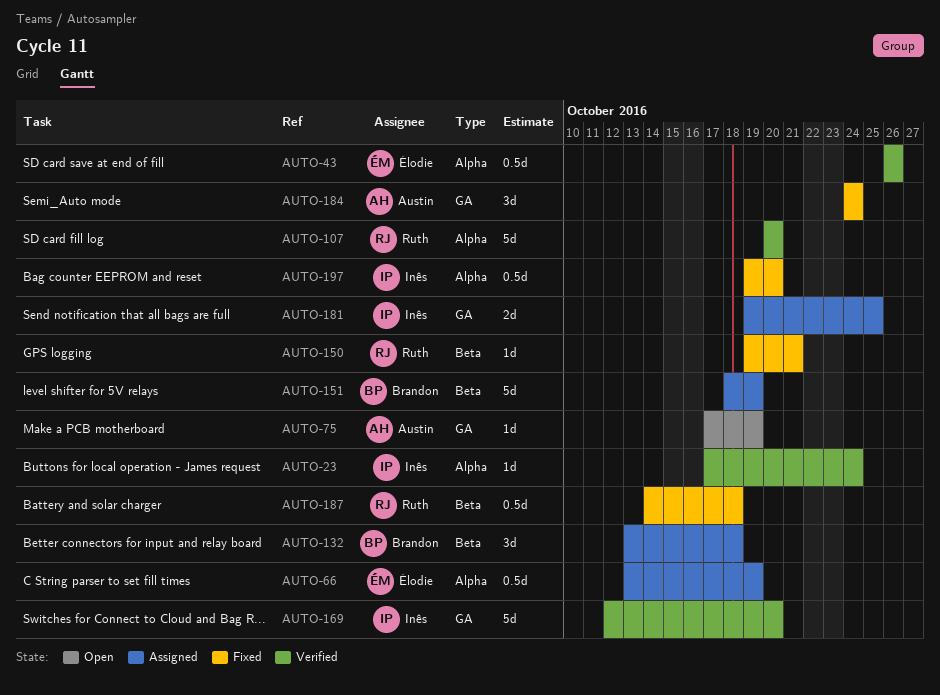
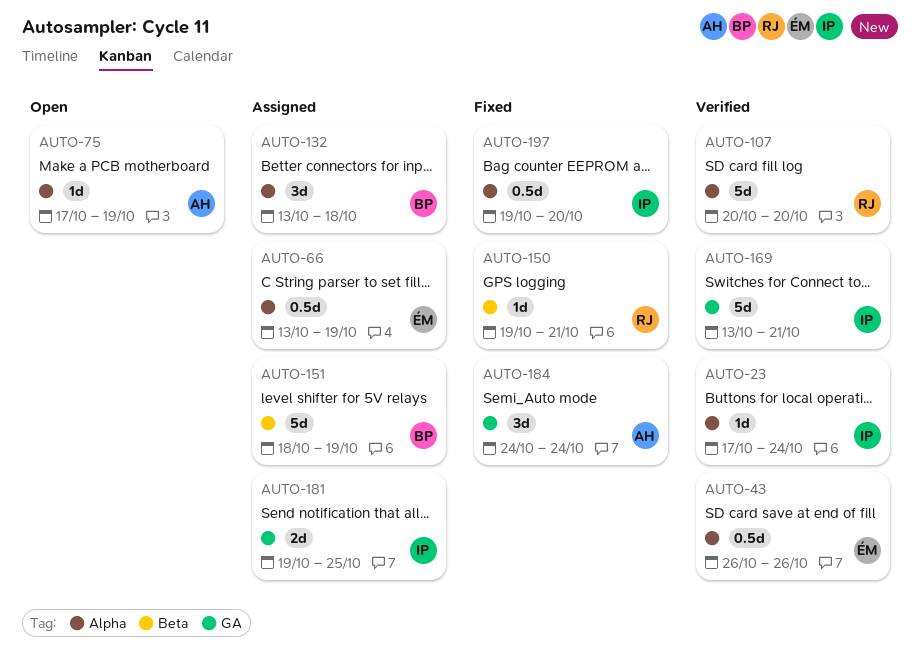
AUTO-75, label: GA -> Alpha
AUTO-132, label: Beta -> Alpha
AUTO-169, start: Oct 12 -> Oct 13
AUTO-169, due: Oct 20 -> Oct 21
AUTO-187: present -> none

